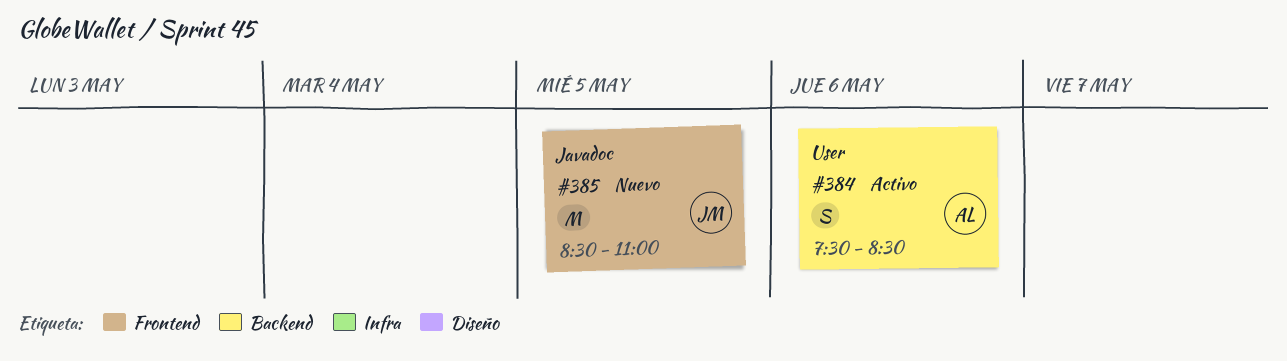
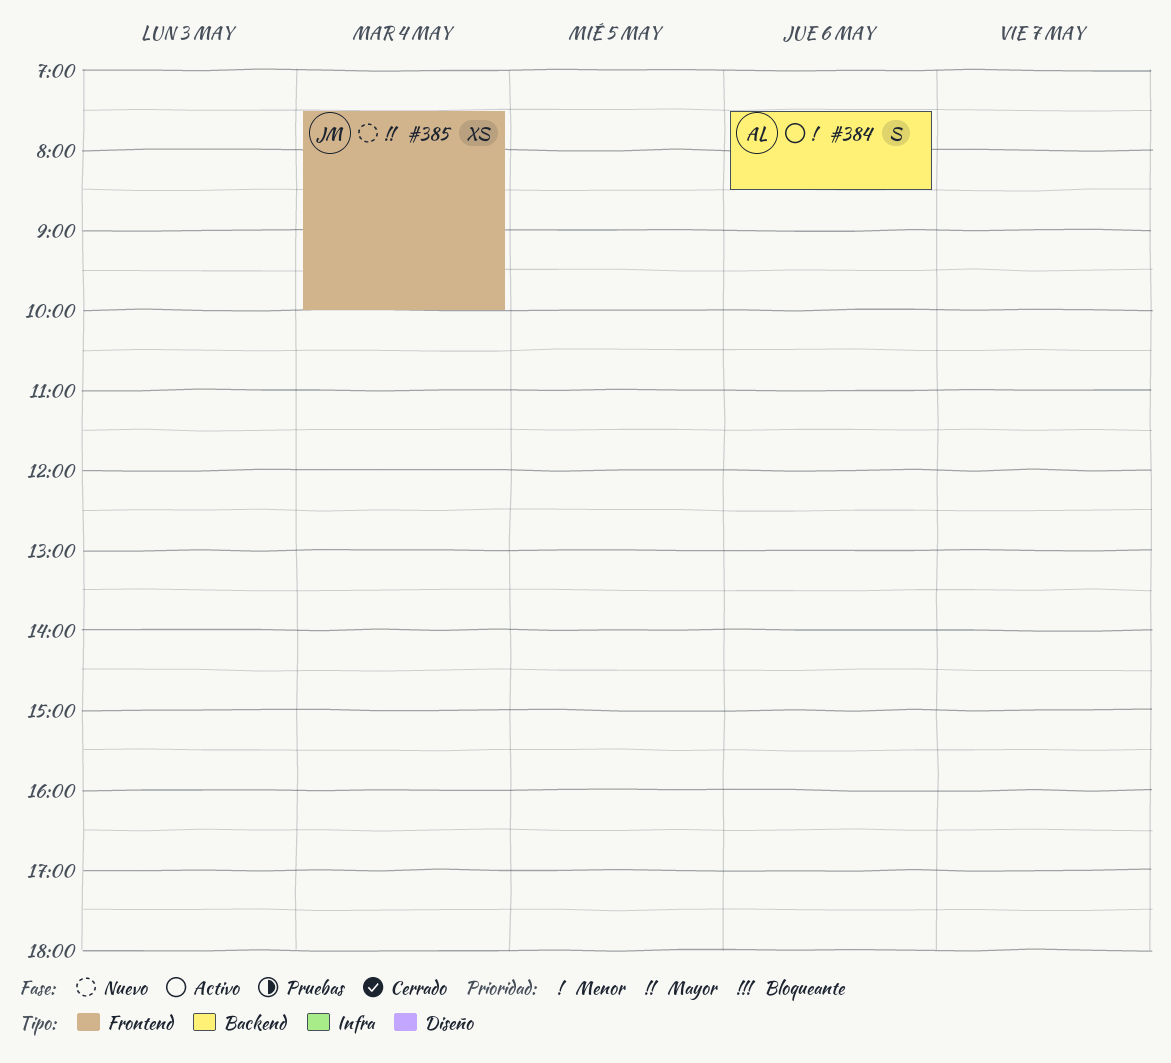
#385, estimate: M -> XS
#385, day: May 5 -> May 4
#385, begins: 08:30 -> 07:30
#385, ends: 11:00 -> 10:00

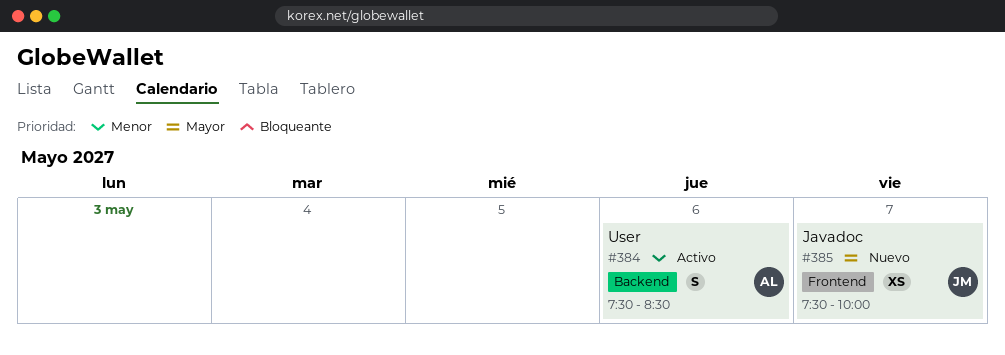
#385, day: May 4 -> May 7

